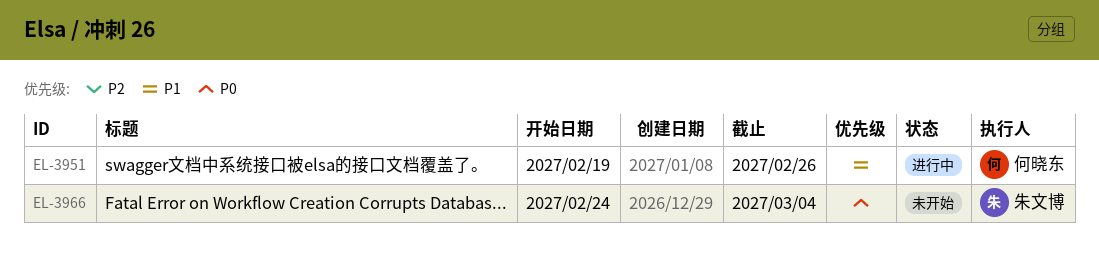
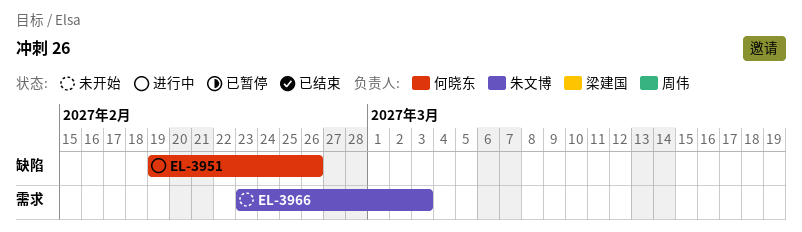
EL-3966, start: Feb 24 -> Feb 23
EL-3966, due: Mar 4 -> Mar 3

